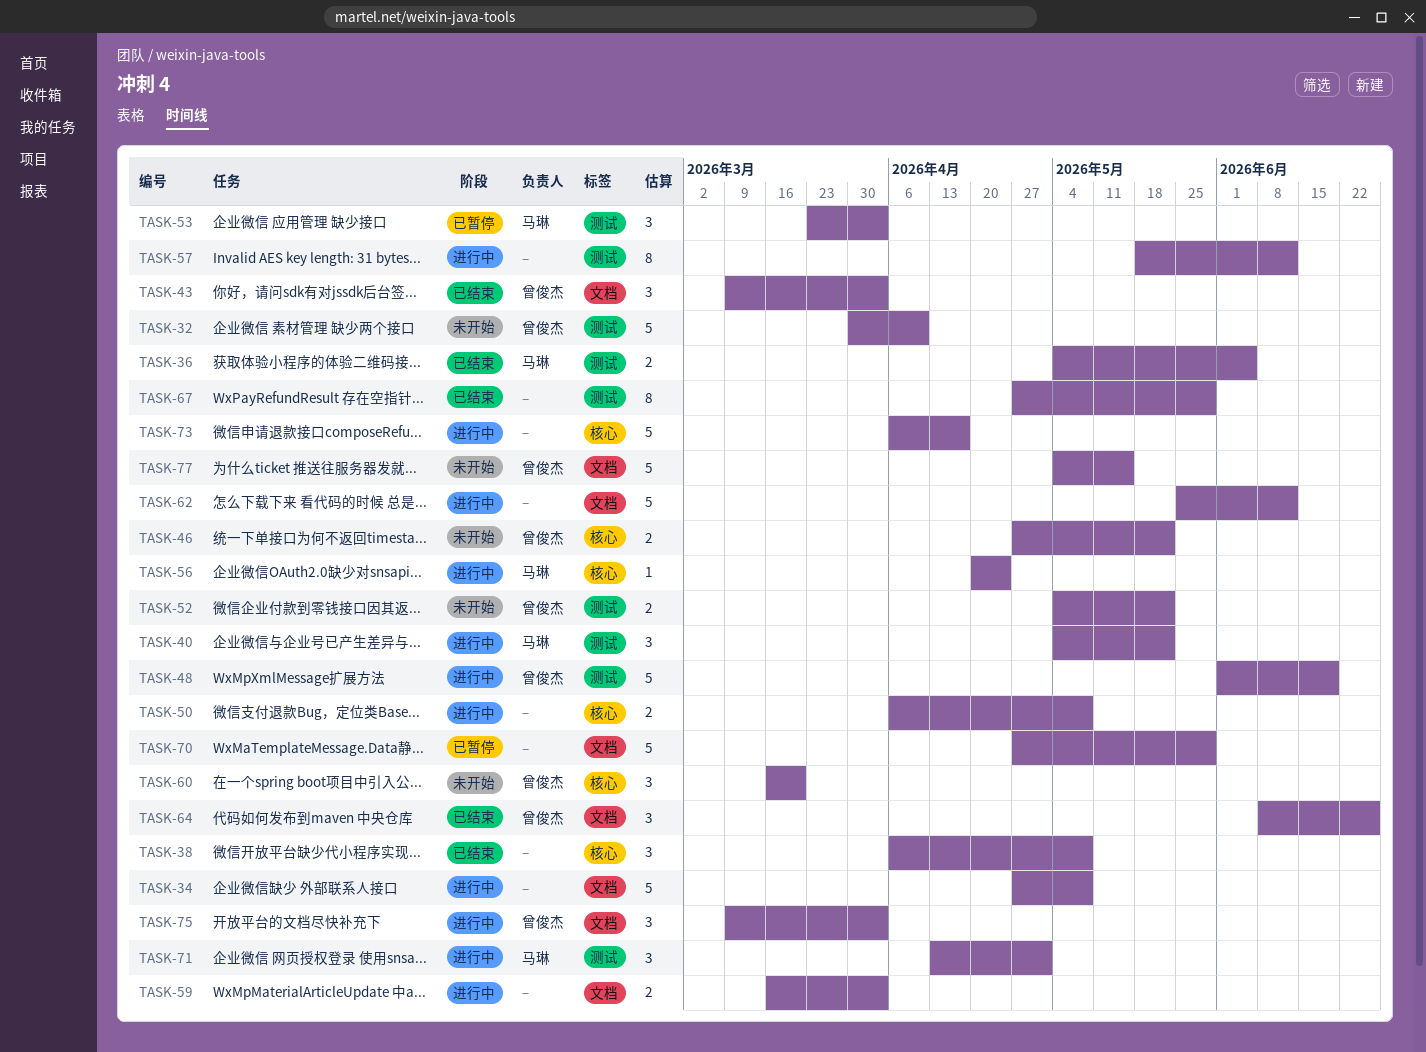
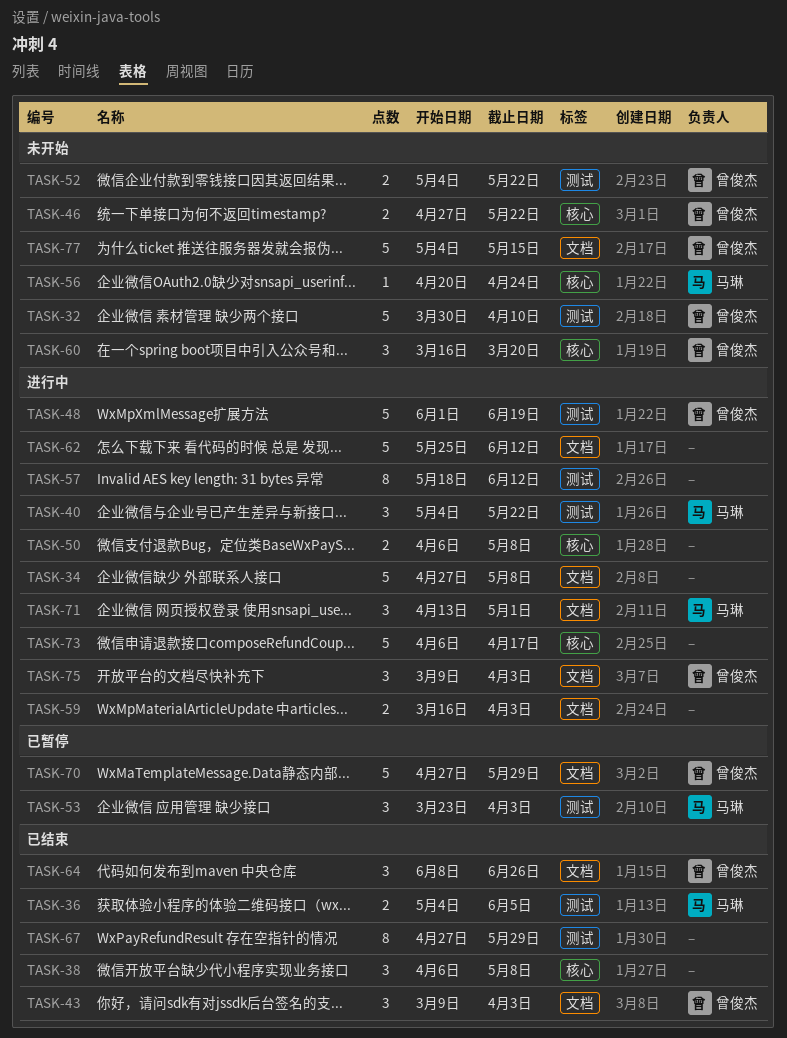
TASK-56, status: 进行中 -> 未开始
TASK-70, owner: none -> 曾俊杰
TASK-71, label: 测试 -> 文档

